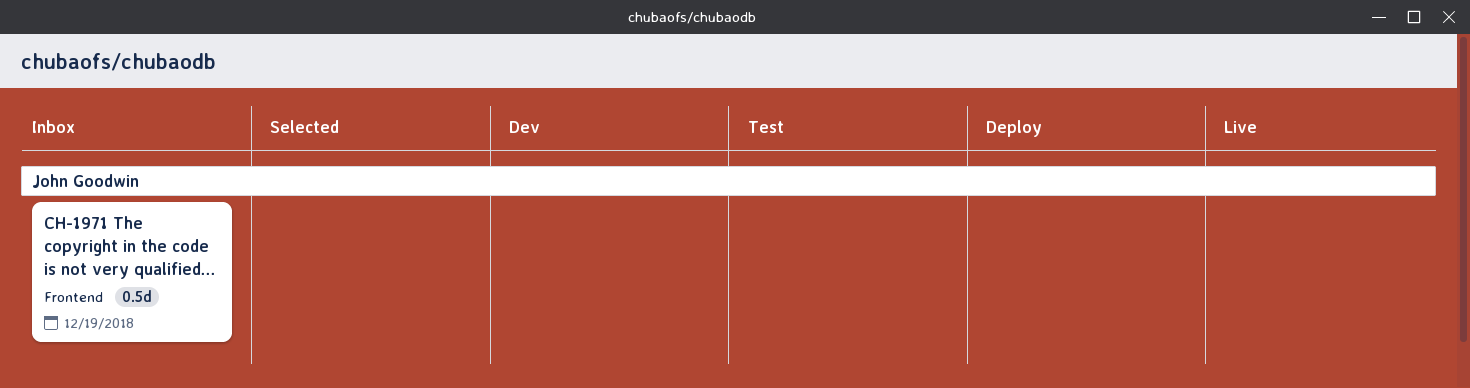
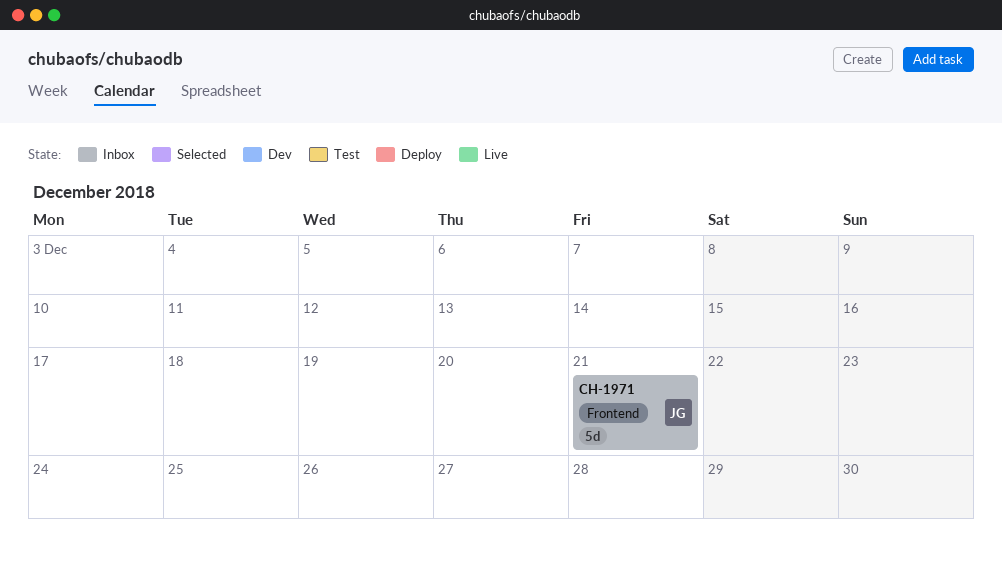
CH-1971, estimate: 0.5d -> 5d
CH-1971, due: Dec 19 -> Dec 21

